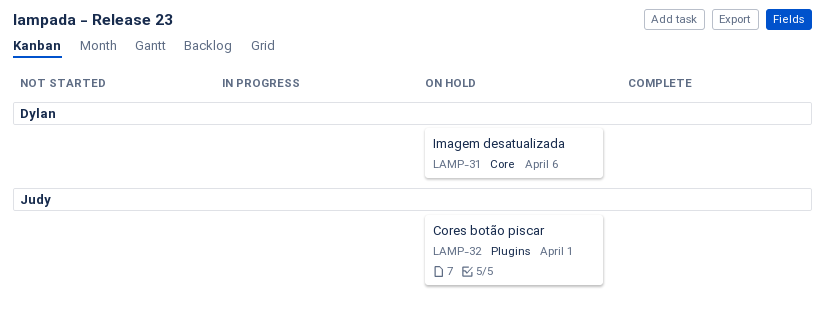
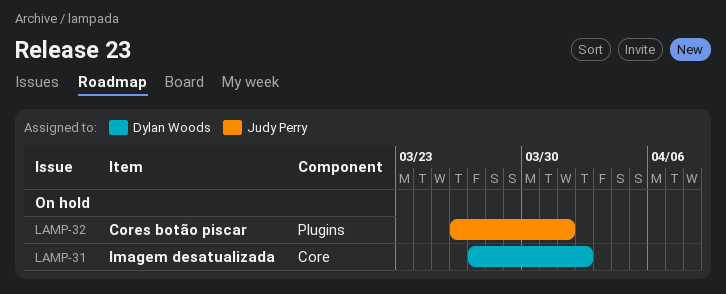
LAMP-31, due: Apr 6 -> Apr 2

